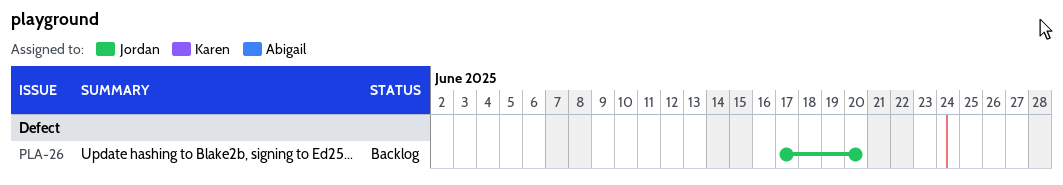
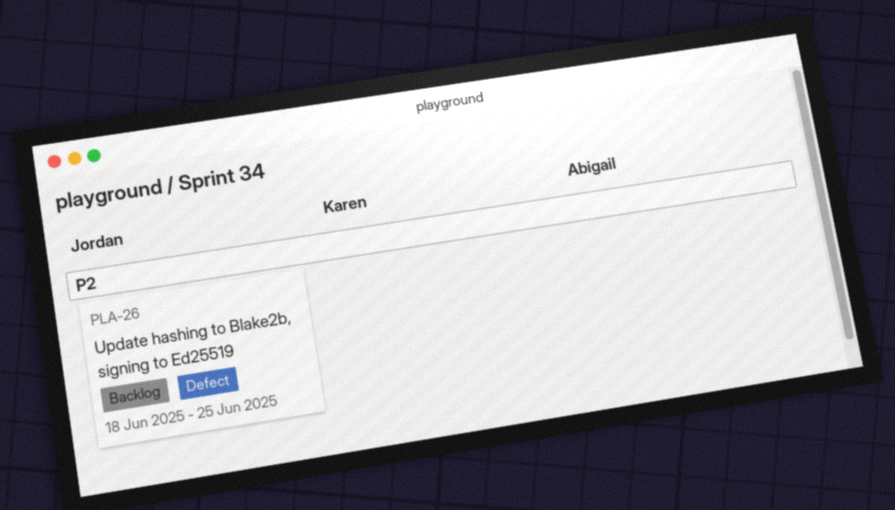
PLA-26, start: Jun 17 -> Jun 18
PLA-26, due: Jun 20 -> Jun 25

